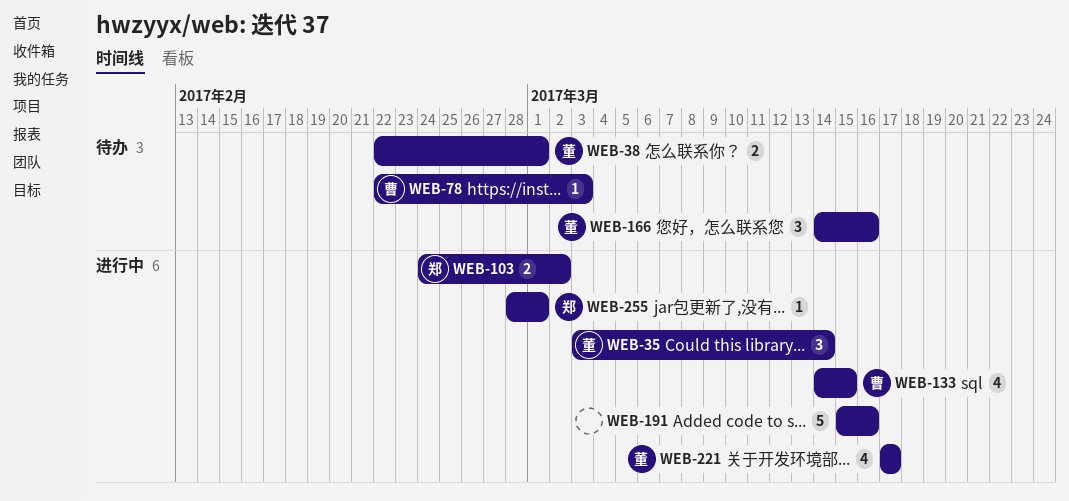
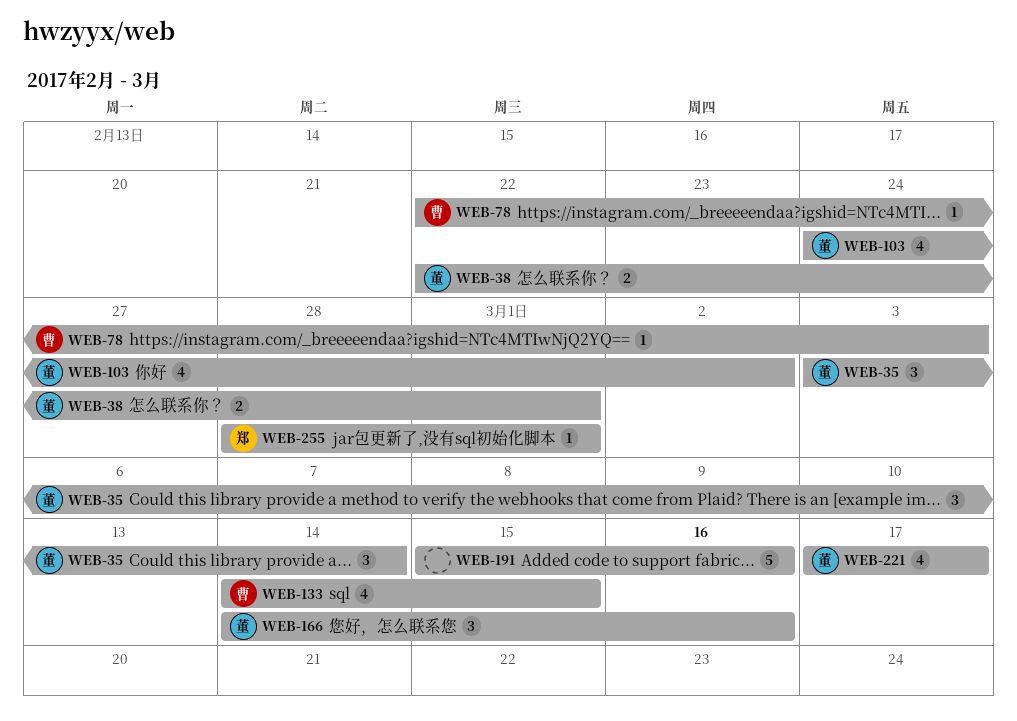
WEB-103, owner: 郑 -> 董
WEB-103, estimate: 2 -> 4

